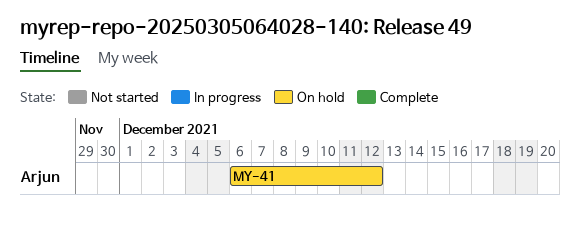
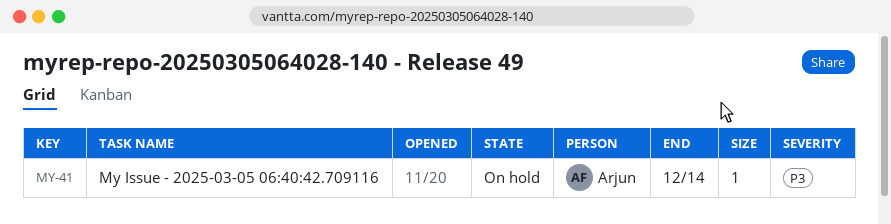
MY-41, due: Dec 12 -> Dec 14

